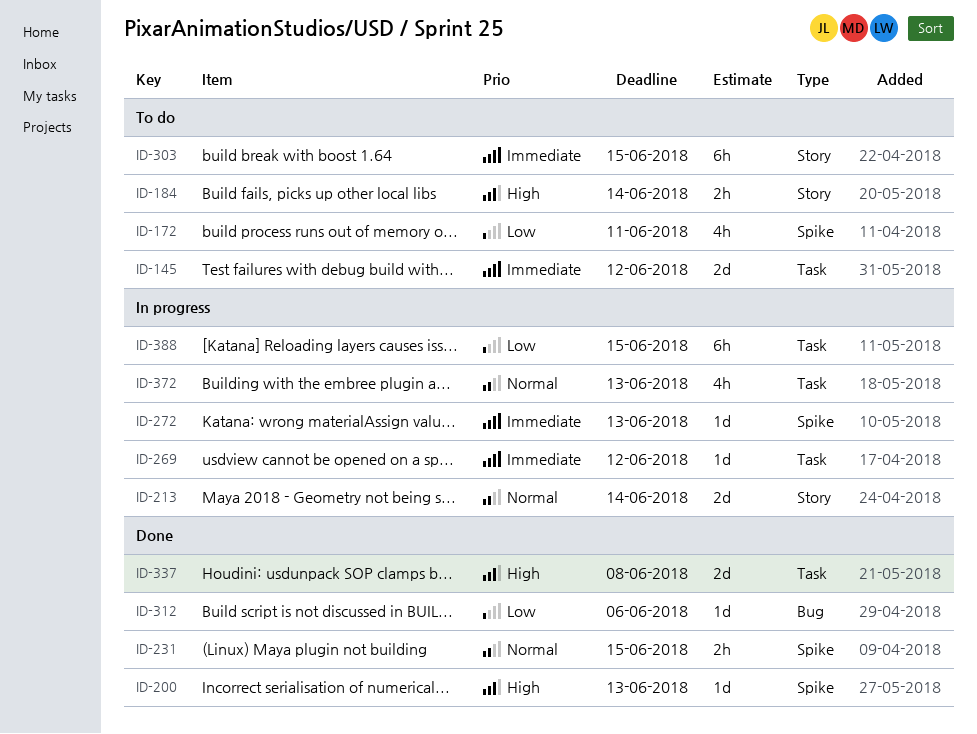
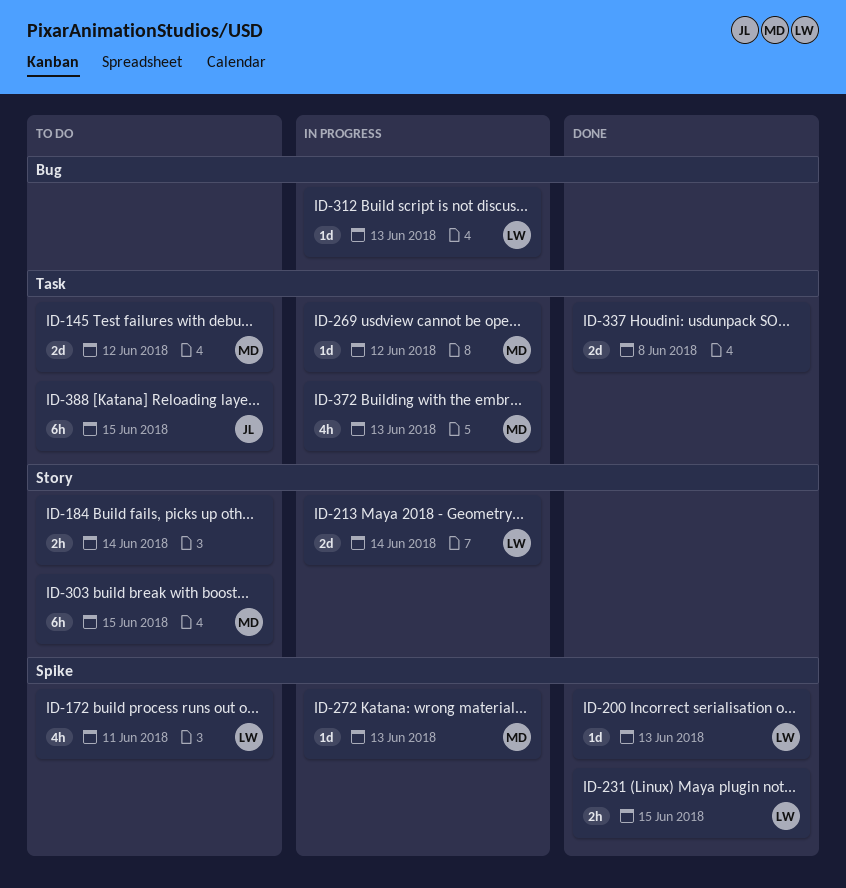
ID-312, status: Done -> In progress
ID-312, due: Jun 6 -> Jun 13
ID-388, status: In progress -> To do

